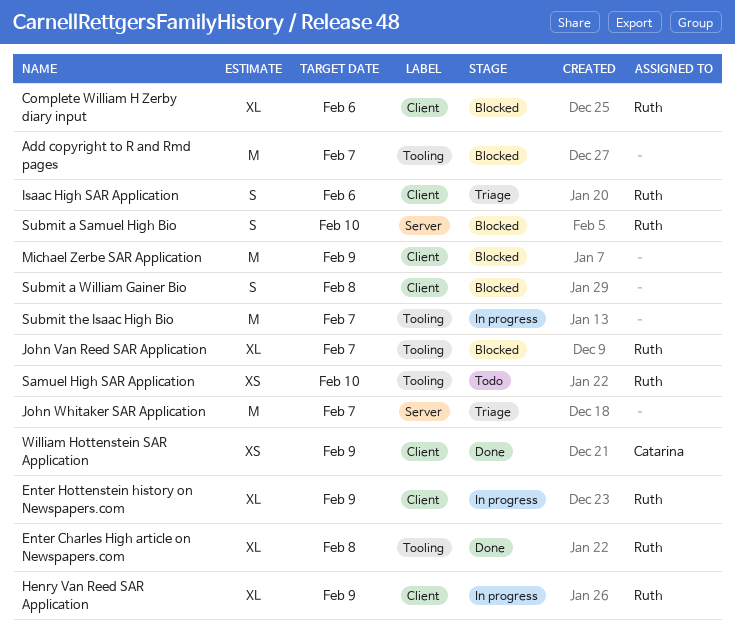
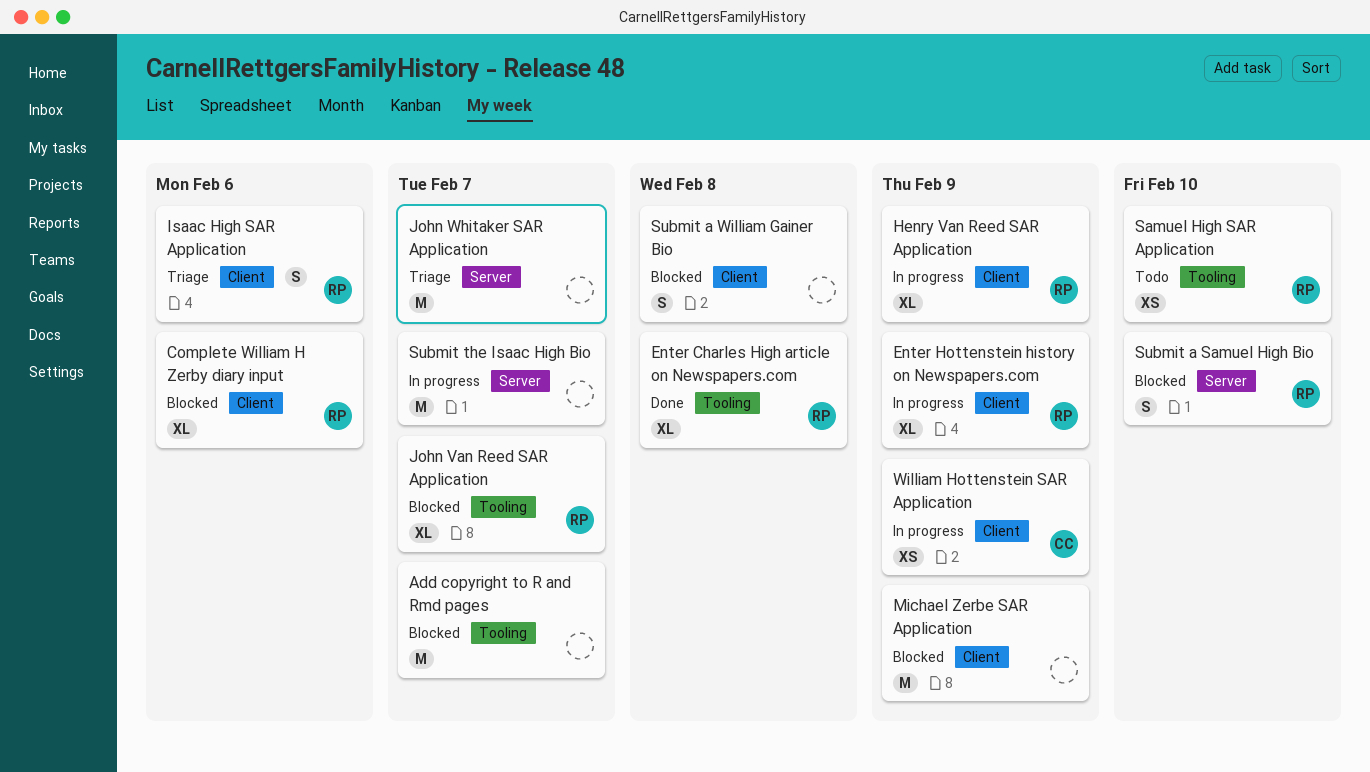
Submit the Isaac High Bio, label: Tooling -> Server
William Hottenstein SAR Application, status: Done -> In progress

